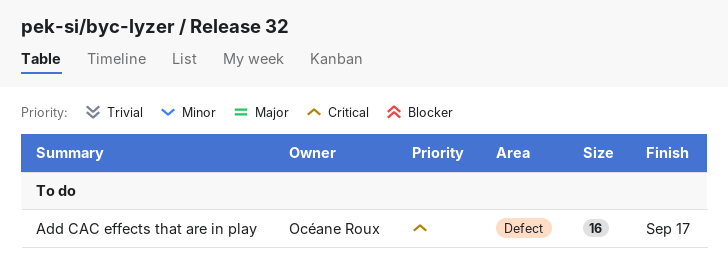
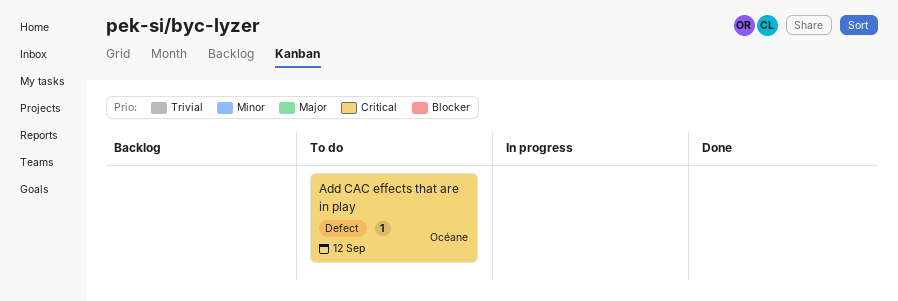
Add CAC effects that are in play, estimate: 16 -> 1
Add CAC effects that are in play, due: Sep 17 -> Sep 12

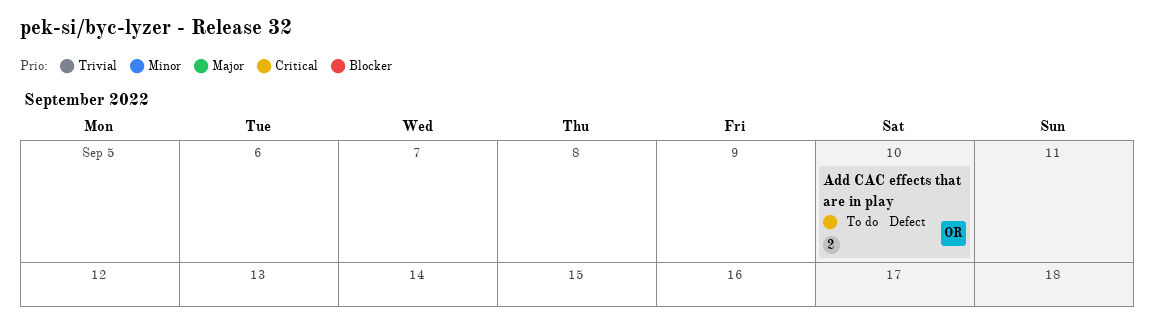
Add CAC effects that are in play, estimate: 1 -> 2
Add CAC effects that are in play, due: Sep 12 -> Sep 10

